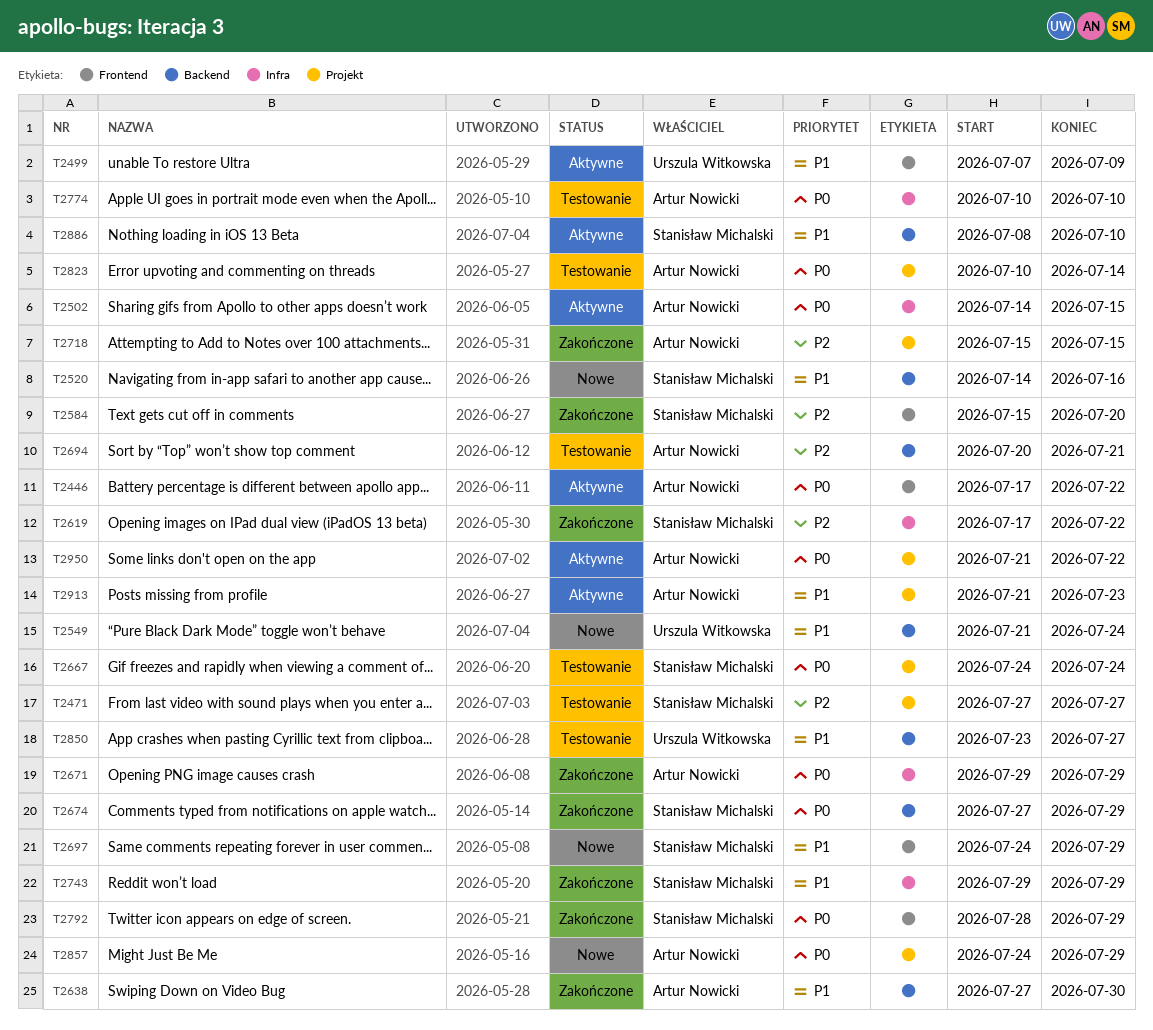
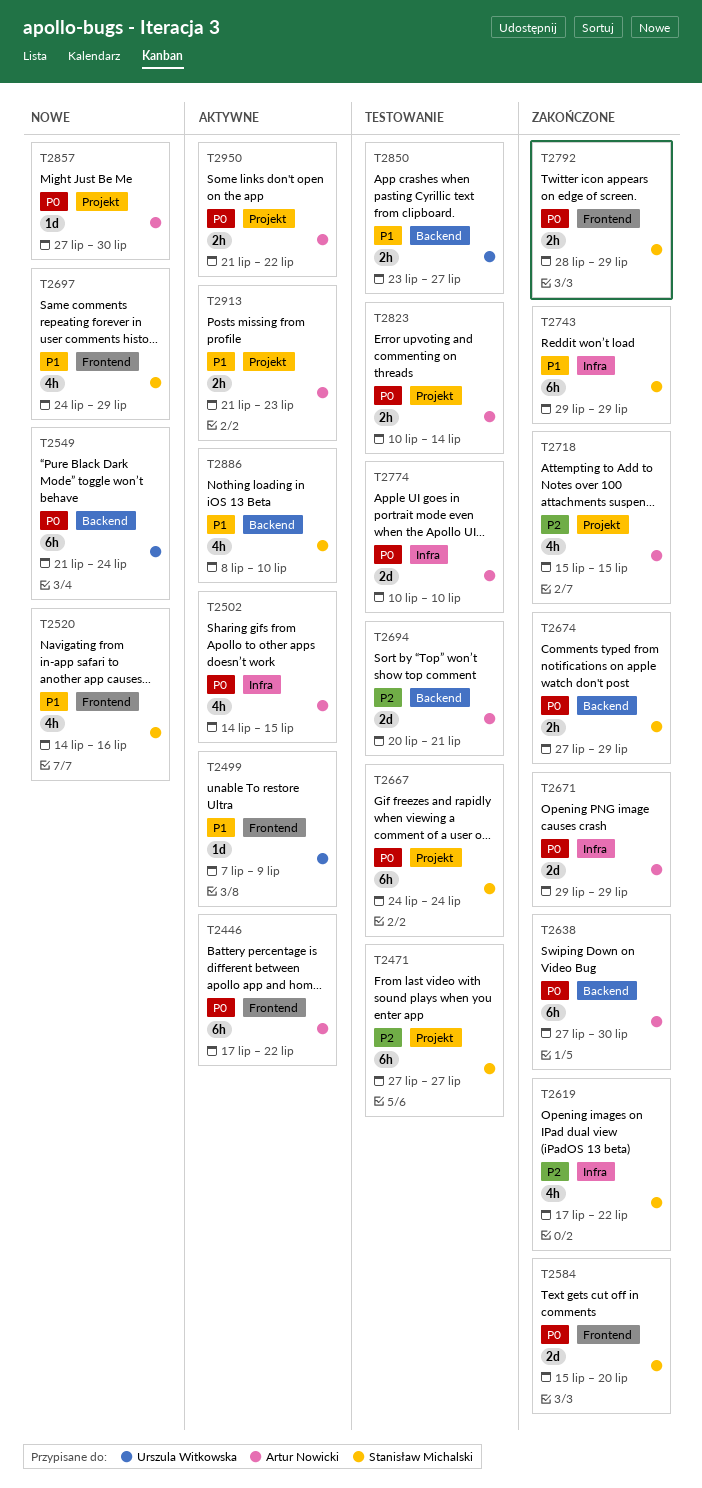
T2520, label: Backend -> Frontend
T2549, priority: P1 -> P0
T2584, priority: P2 -> P0
T2638, priority: P1 -> P0
T2857, start: Jul 24 -> Jul 27
T2857, due: Jul 29 -> Jul 30

